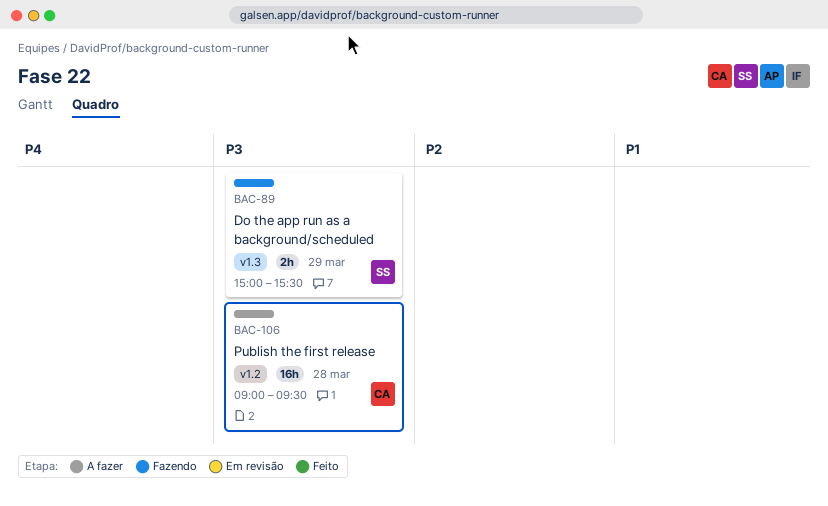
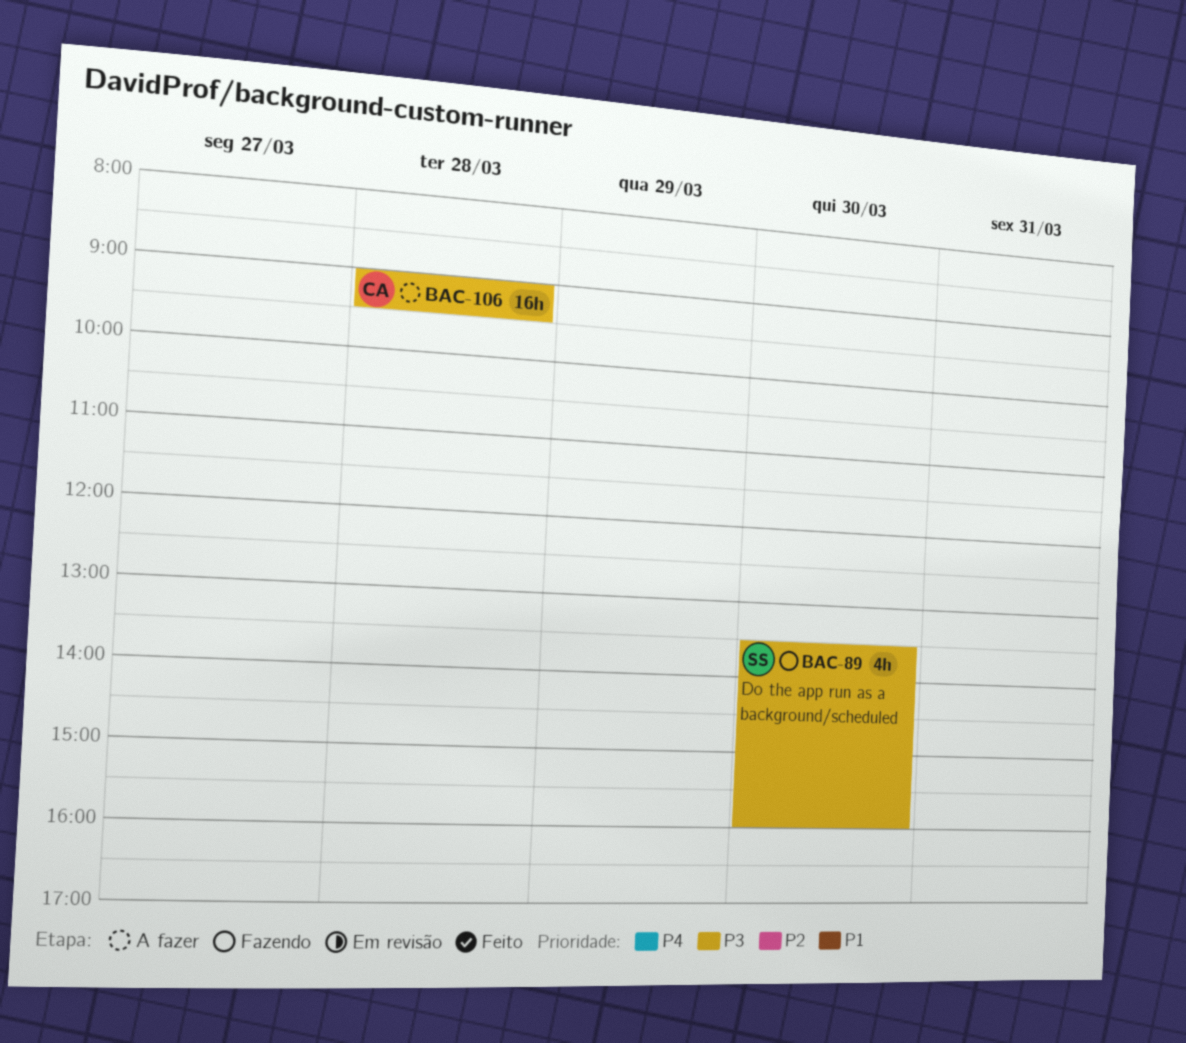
BAC-89, estimate: 2h -> 4h
BAC-89, day: Mar 29 -> Mar 30
BAC-89, begins: 15:00 -> 13:30
BAC-89, ends: 15:30 -> 16:00

